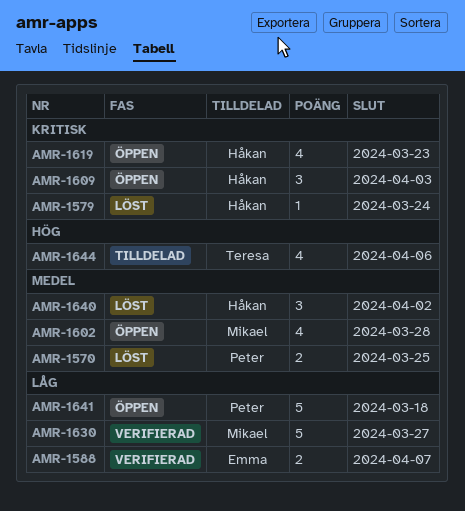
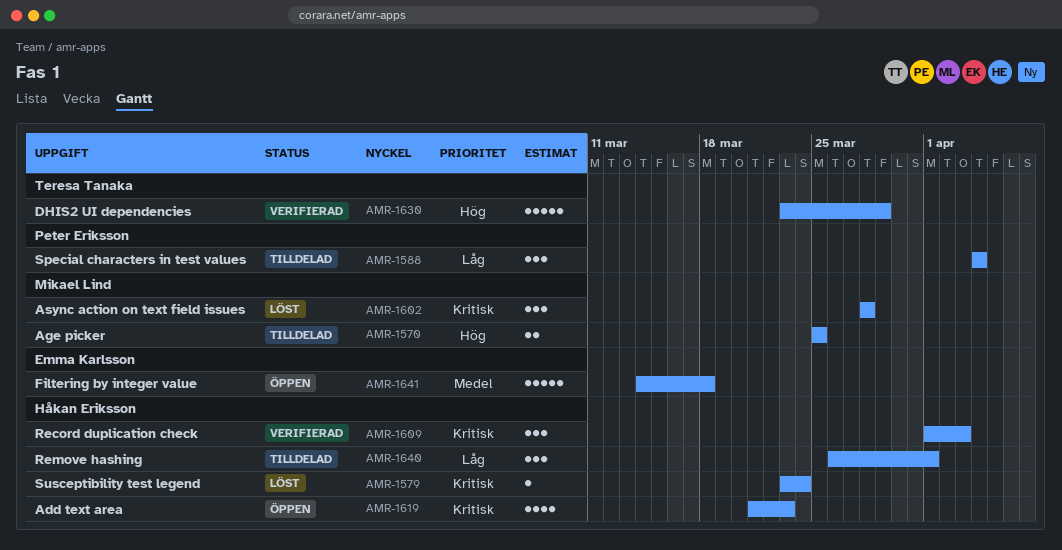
AMR-1570, status: Löst -> Tilldelad
AMR-1570, owner: Peter Eriksson -> Mikael Lind
AMR-1570, priority: Medel -> Hög
AMR-1588, status: Verifierad -> Tilldelad
AMR-1588, owner: Emma Karlsson -> Peter Eriksson
AMR-1588, estimate: 2 -> 3
AMR-1588, due: Apr 7 -> Apr 4
AMR-1602, status: Öppen -> Löst
AMR-1602, priority: Medel -> Kritisk
AMR-1602, estimate: 4 -> 3
AMR-1609, status: Öppen -> Verifierad
AMR-1630, owner: Mikael Lind -> Teresa Tanaka
AMR-1630, priority: Låg -> Hög
AMR-1630, due: Mar 27 -> Mar 29
AMR-1640, status: Löst -> Tilldelad
AMR-1640, priority: Medel -> Låg
AMR-1640, due: Apr 2 -> Apr 1
AMR-1641, owner: Peter Eriksson -> Emma Karlsson
AMR-1641, priority: Låg -> Medel
AMR-1644: present -> none

